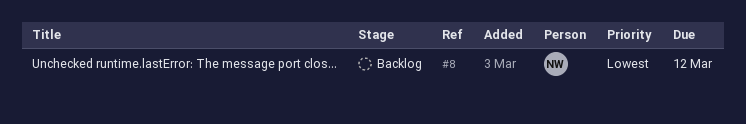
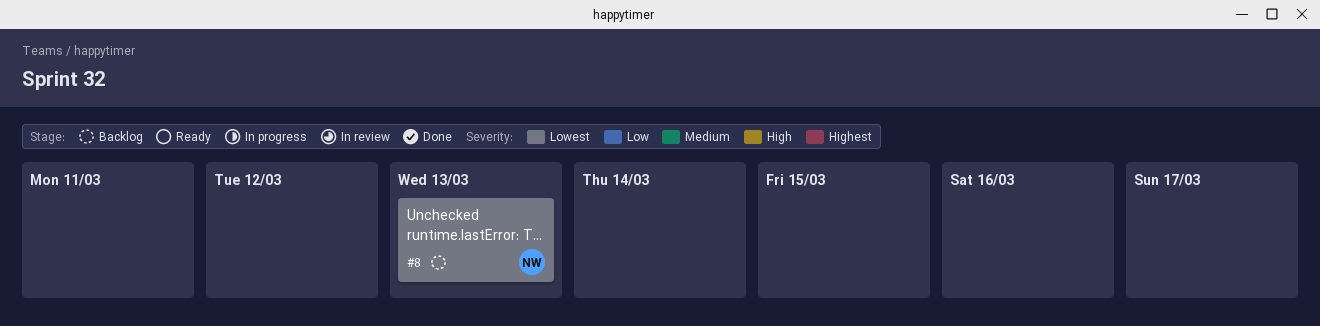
#8, due: Mar 12 -> Mar 13

